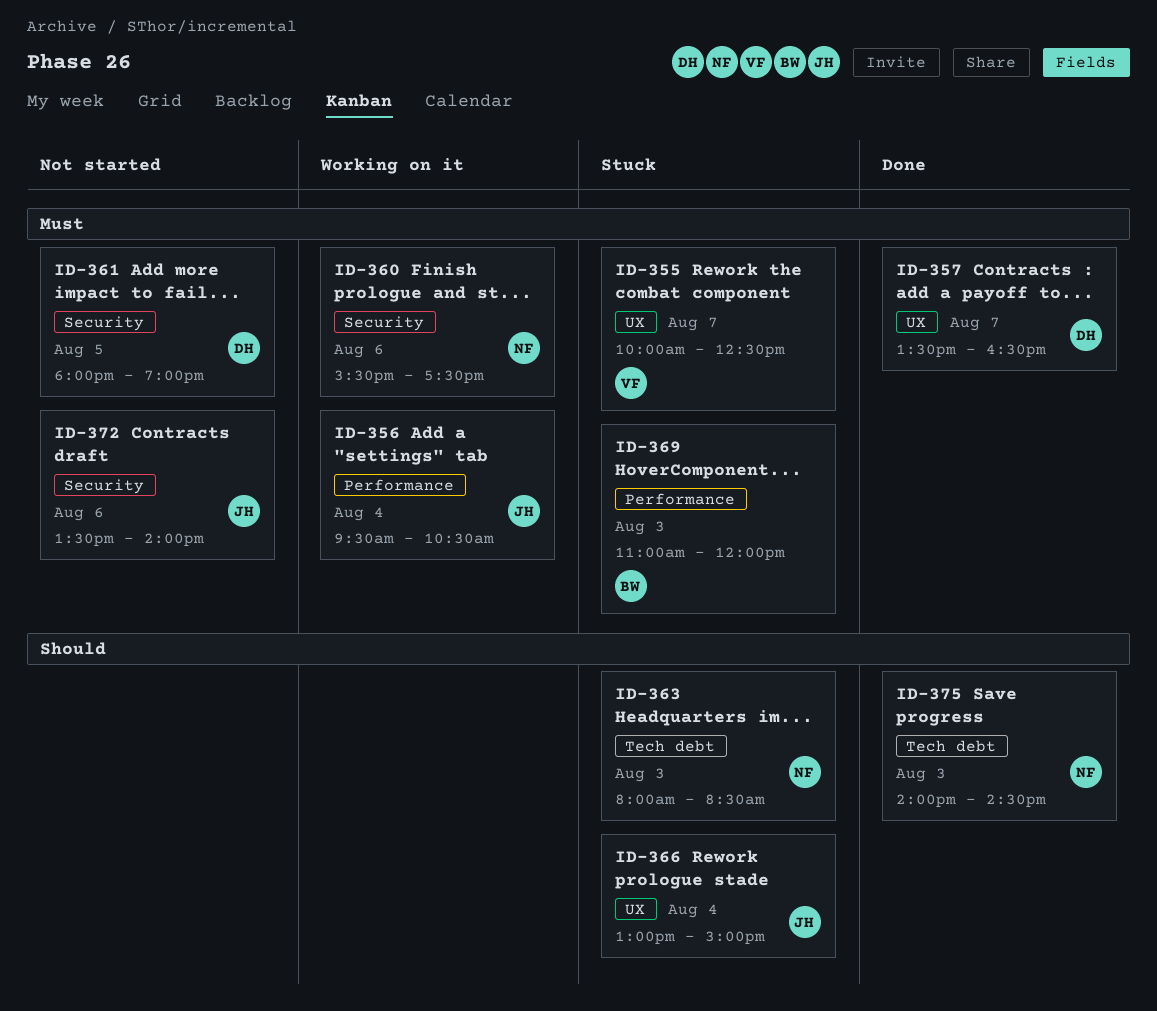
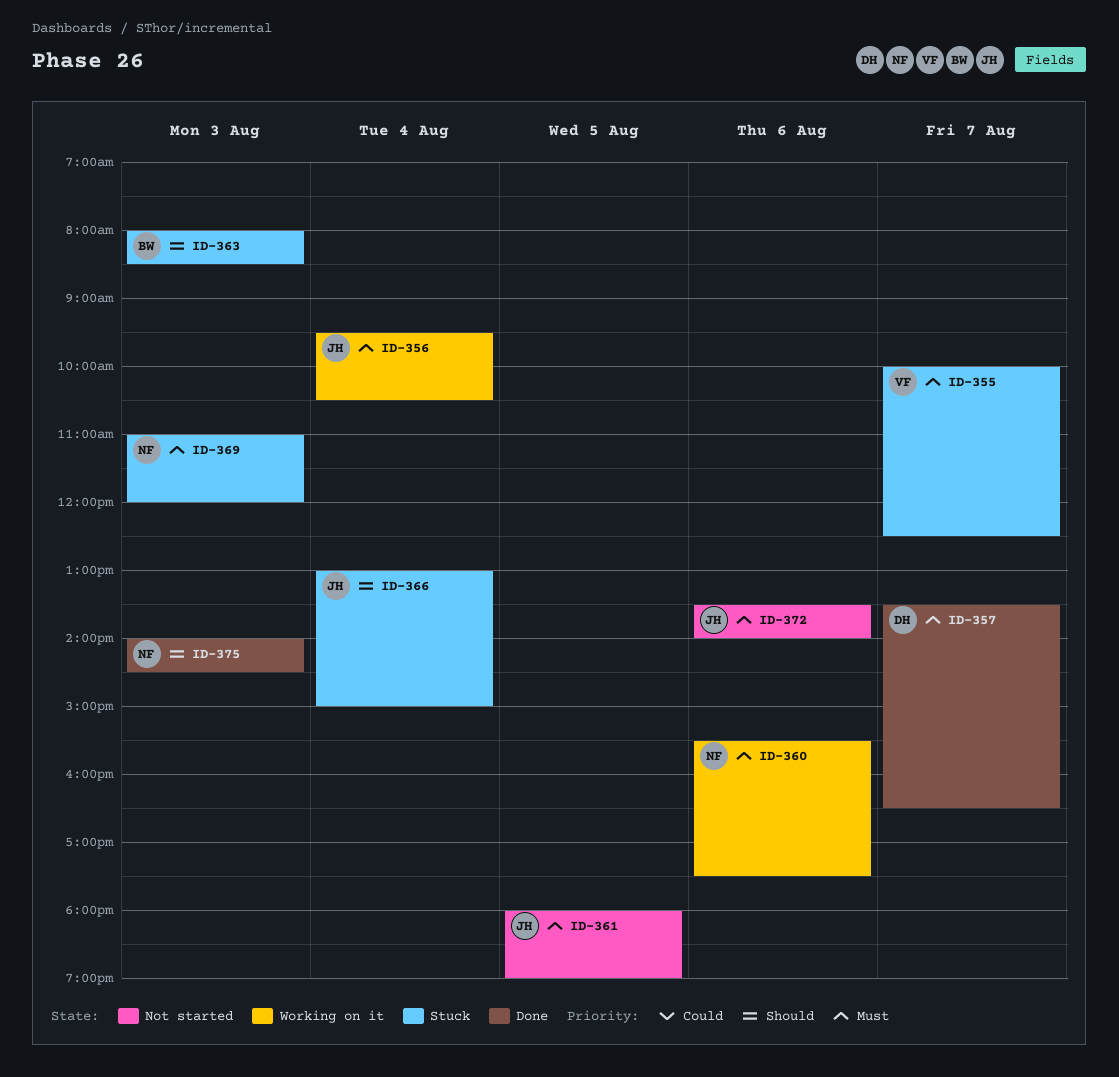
ID-361, owner: DH -> JH
ID-363, owner: NF -> BW
ID-369, owner: BW -> NF

